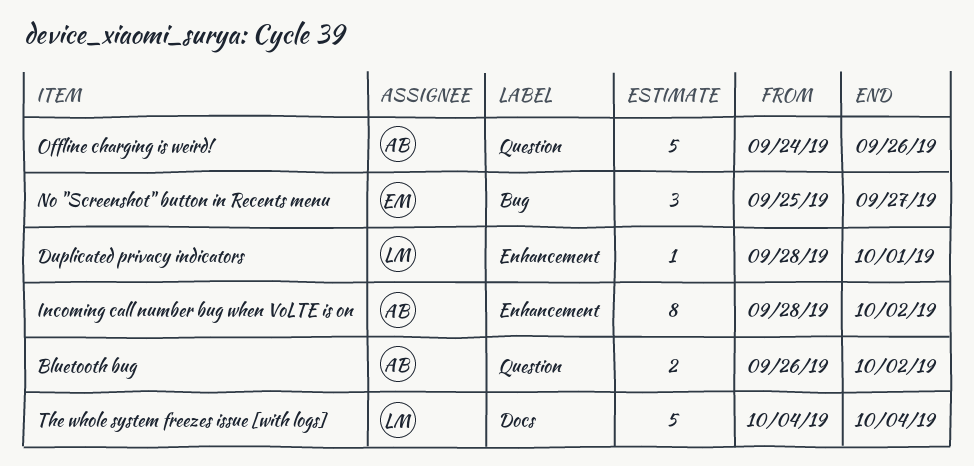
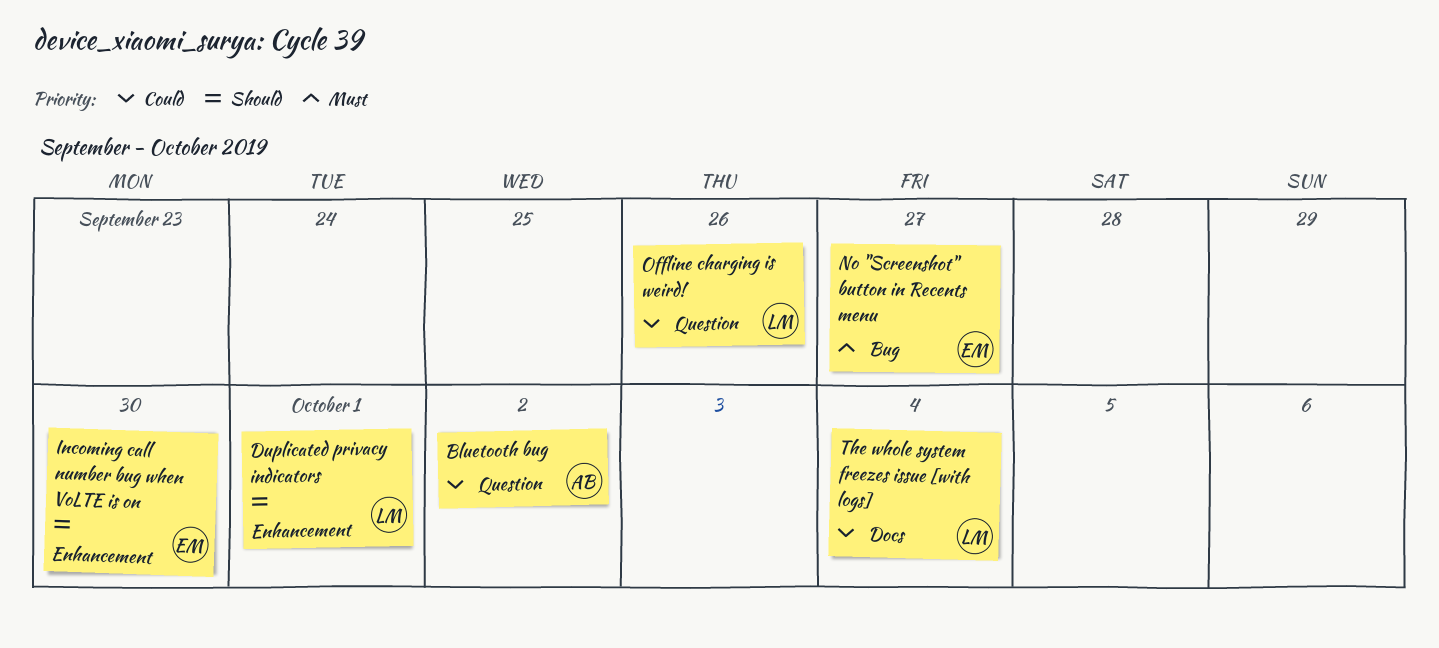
Incoming call number bug when VoLTE is on, owner: AB -> EM
Incoming call number bug when VoLTE is on, due: Oct 2 -> Sep 30
Offline charging is weird!, owner: AB -> LM

